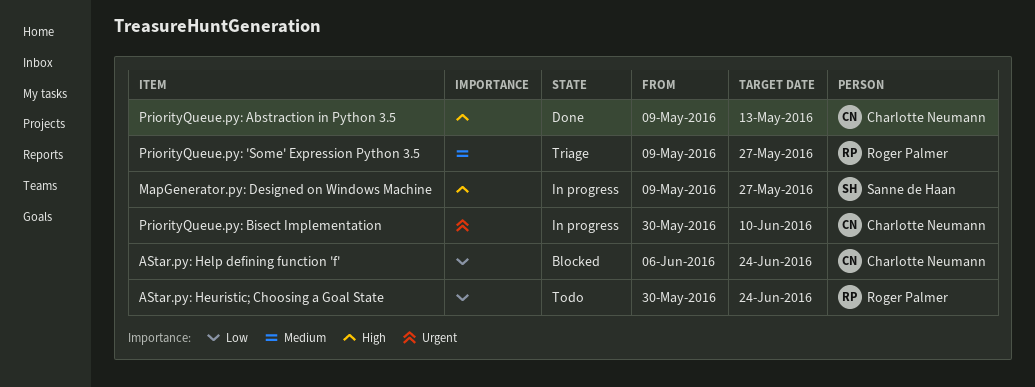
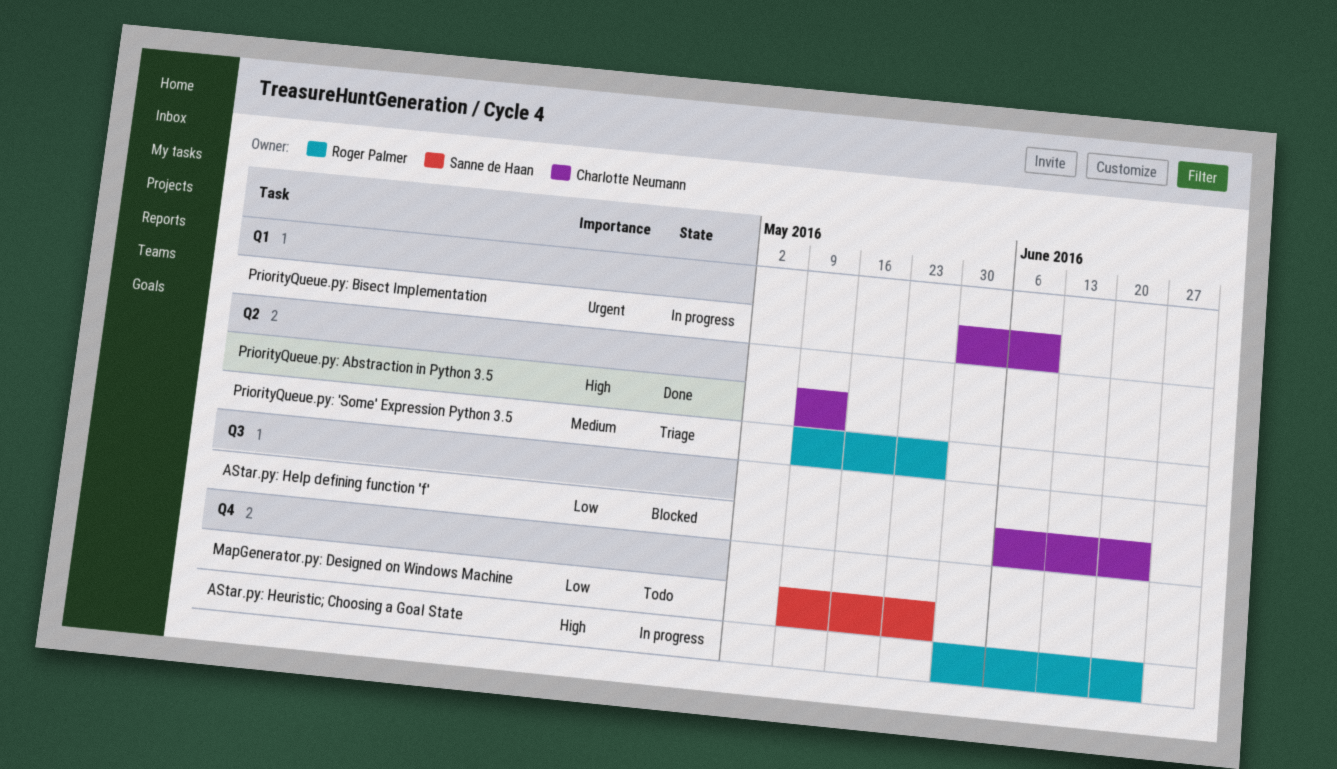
AStar.py: Heuristic; Choosing a Goal State, status: Todo -> In progress
AStar.py: Heuristic; Choosing a Goal State, priority: Low -> High
MapGenerator.py: Designed on Windows Machine, status: In progress -> Todo
MapGenerator.py: Designed on Windows Machine, priority: High -> Low

